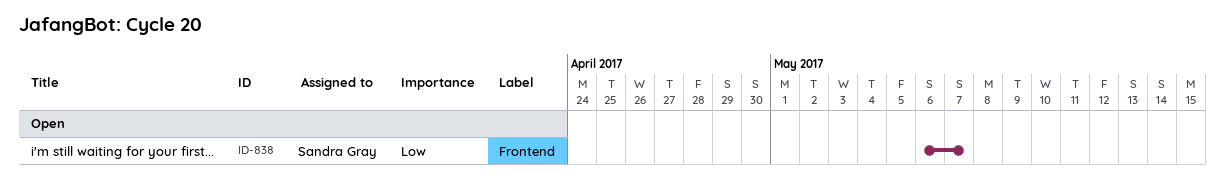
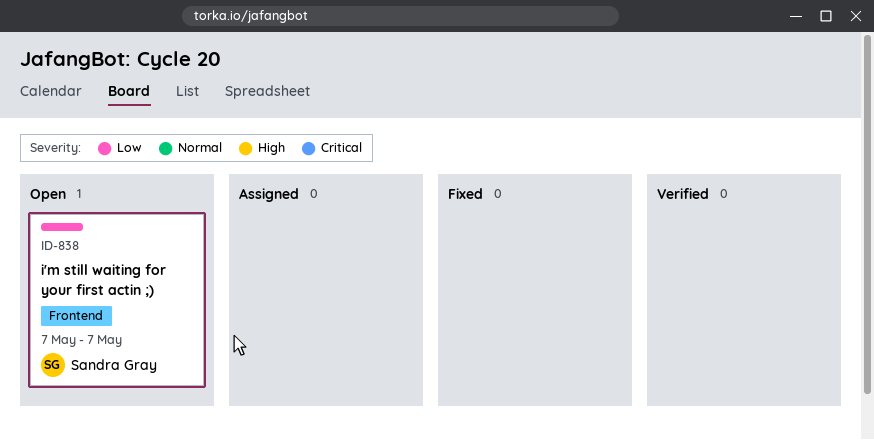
ID-838, start: May 6 -> May 7

